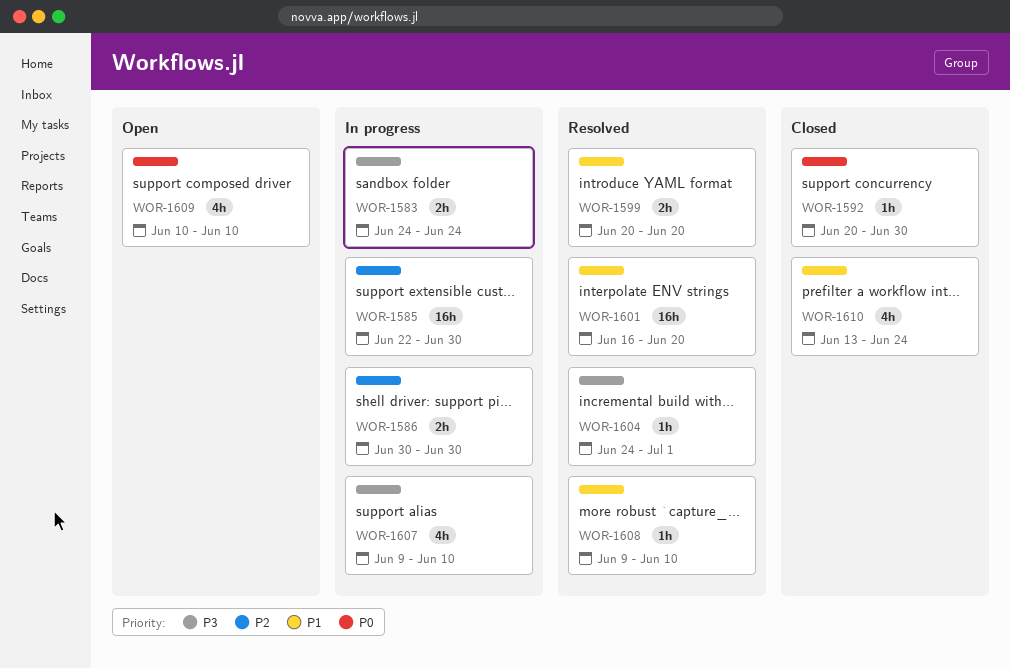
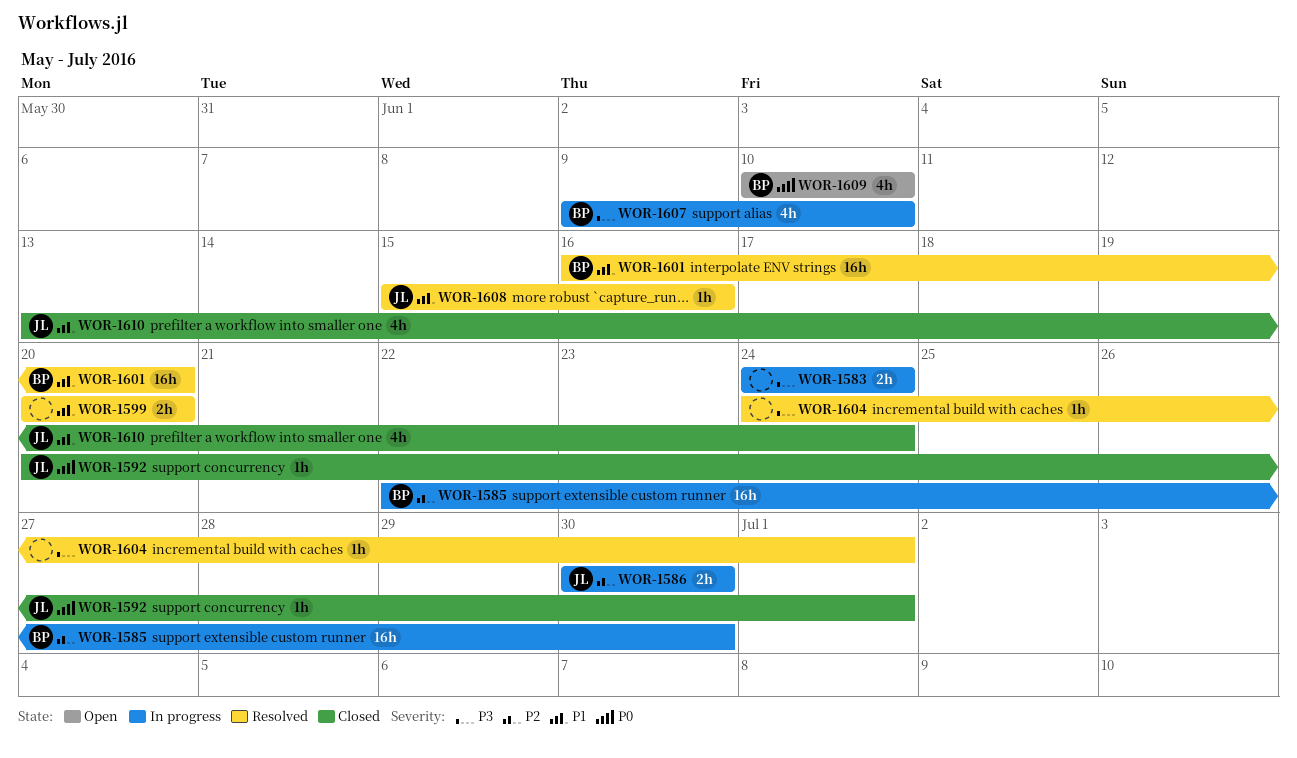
WOR-1592, due: Jun 30 -> Jul 1
WOR-1608, start: Jun 9 -> Jun 15
WOR-1608, due: Jun 10 -> Jun 16

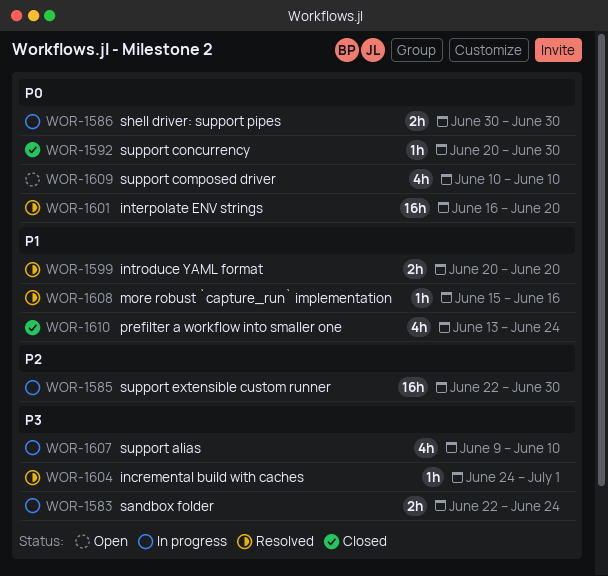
WOR-1583, start: Jun 24 -> Jun 22
WOR-1586, priority: P2 -> P0
WOR-1592, due: Jul 1 -> Jun 30
WOR-1601, priority: P1 -> P0

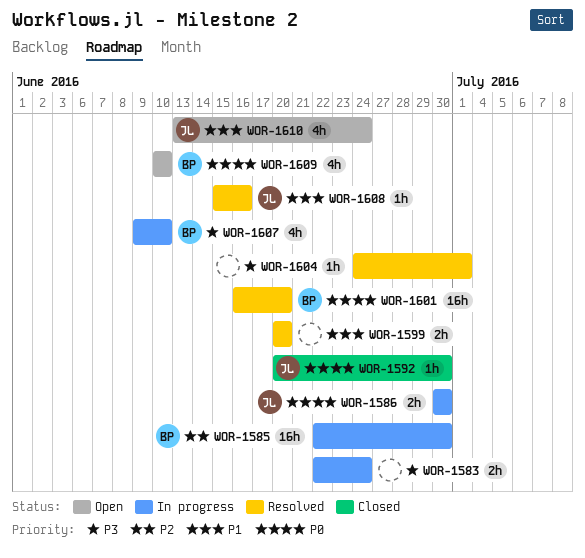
WOR-1610, status: Closed -> Open

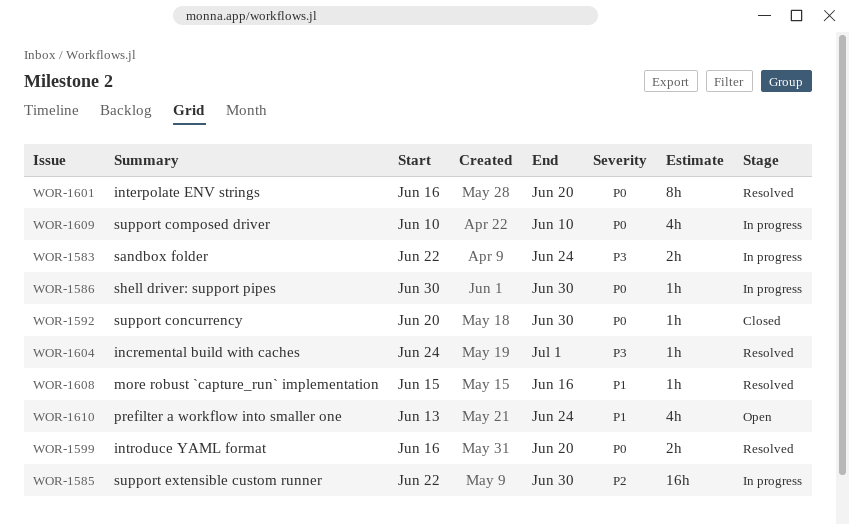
WOR-1586, estimate: 2h -> 1h
WOR-1599, priority: P1 -> P0
WOR-1599, start: Jun 20 -> Jun 16
WOR-1601, estimate: 16h -> 8h
WOR-1607: present -> none
WOR-1609, status: Open -> In progress

